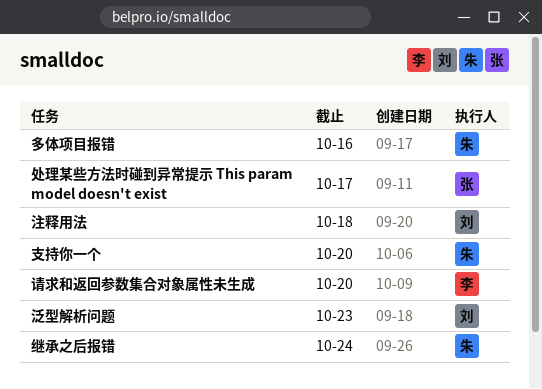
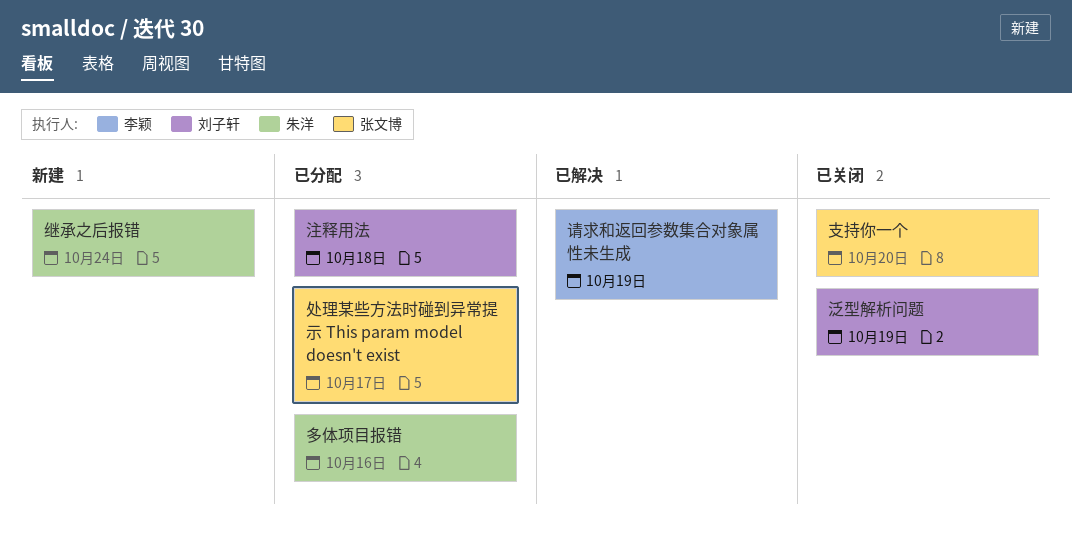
支持你一个, owner: 朱洋 -> 张文博
泛型解析问题, due: Oct 23 -> Oct 19
请求和返回参数集合对象属性未生成, due: Oct 20 -> Oct 19

